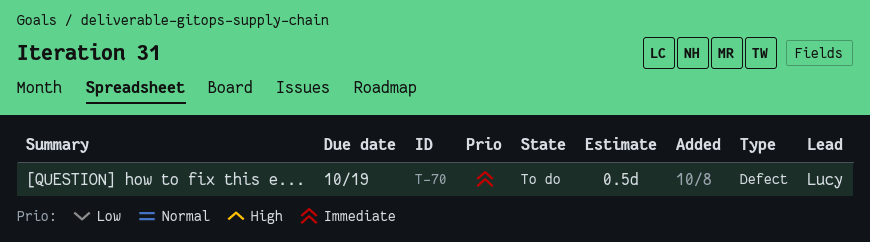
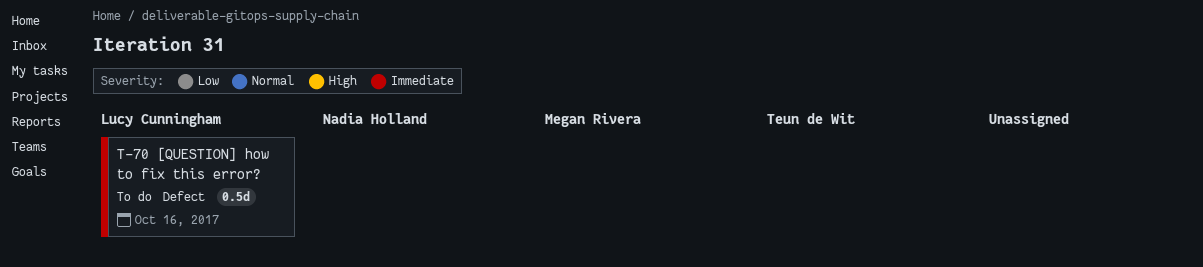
T-70, due: Oct 19 -> Oct 16

